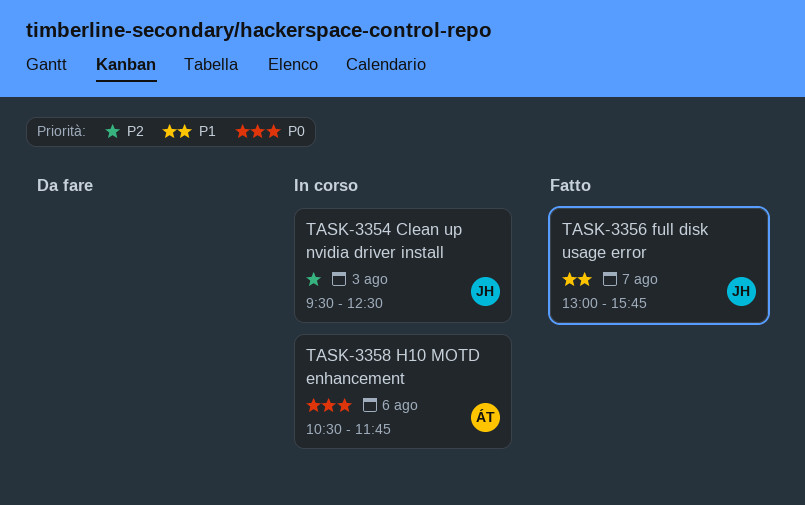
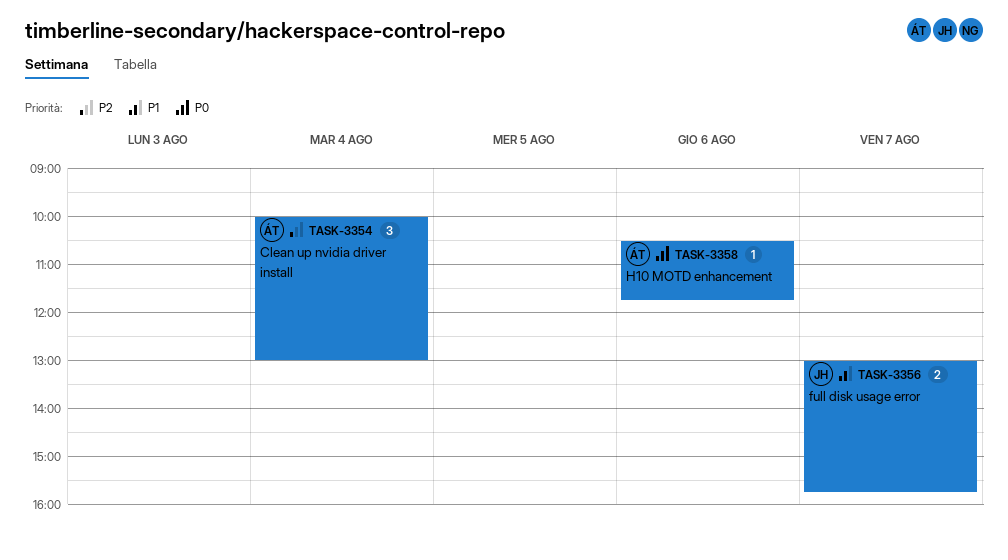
TASK-3354, owner: JH -> ÁT
TASK-3354, day: Aug 3 -> Aug 4
TASK-3354, begins: 09:30 -> 10:00
TASK-3354, ends: 12:30 -> 13:00

